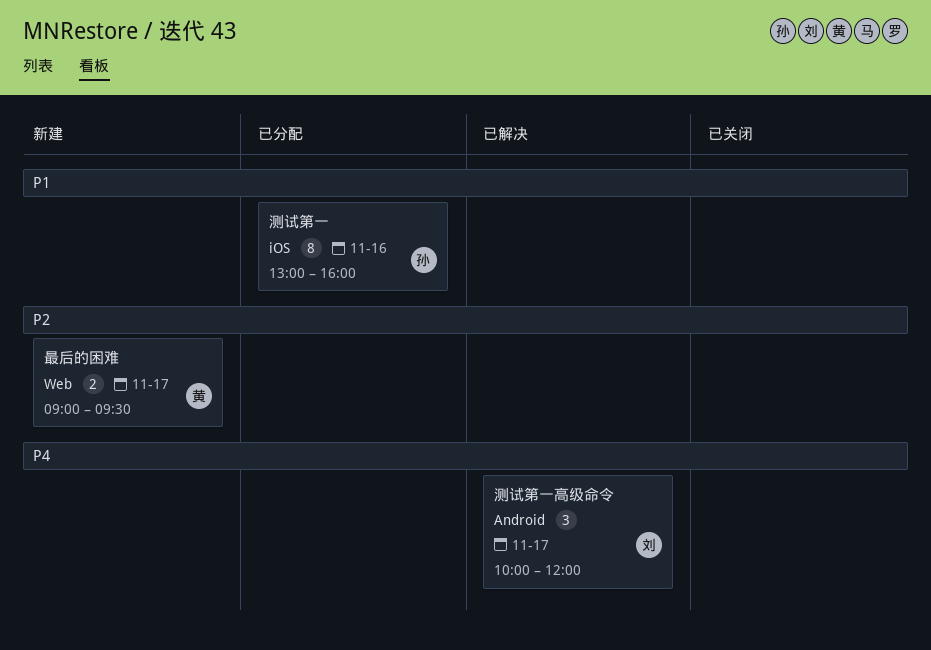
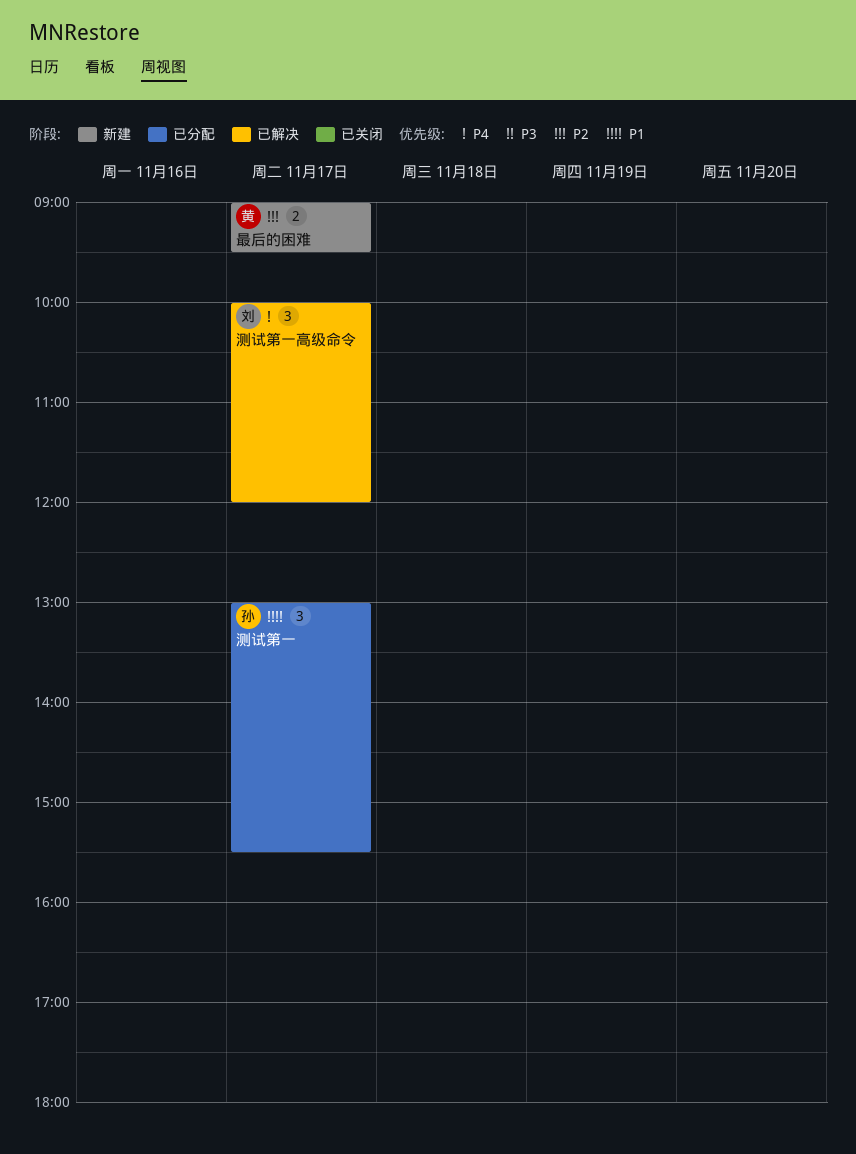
测试第一, estimate: 8 -> 3
测试第一, day: Nov 16 -> Nov 17
测试第一, ends: 16:00 -> 15:30

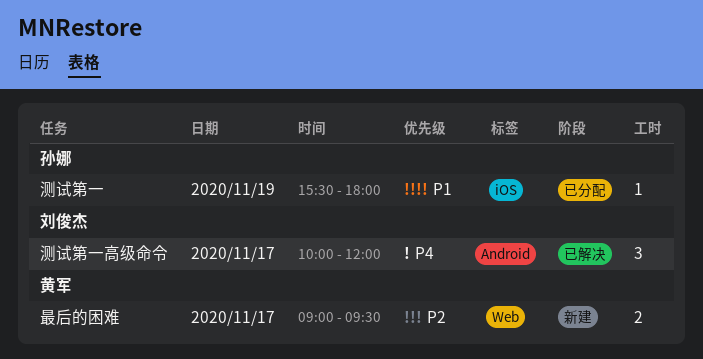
测试第一, estimate: 3 -> 1
测试第一, day: Nov 17 -> Nov 19
测试第一, begins: 13:00 -> 15:30
测试第一, ends: 15:30 -> 18:00

